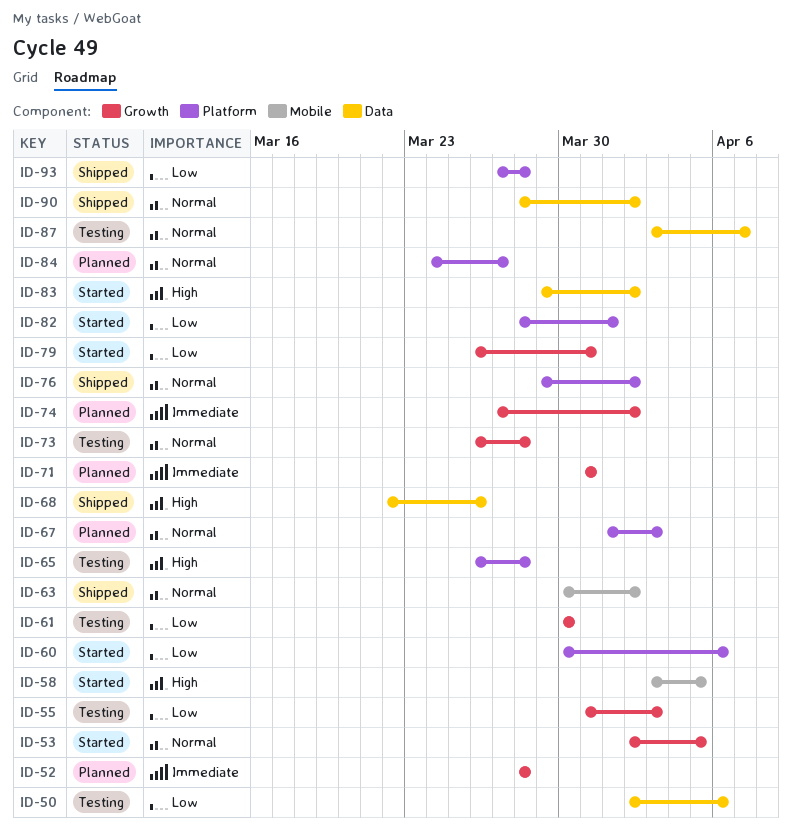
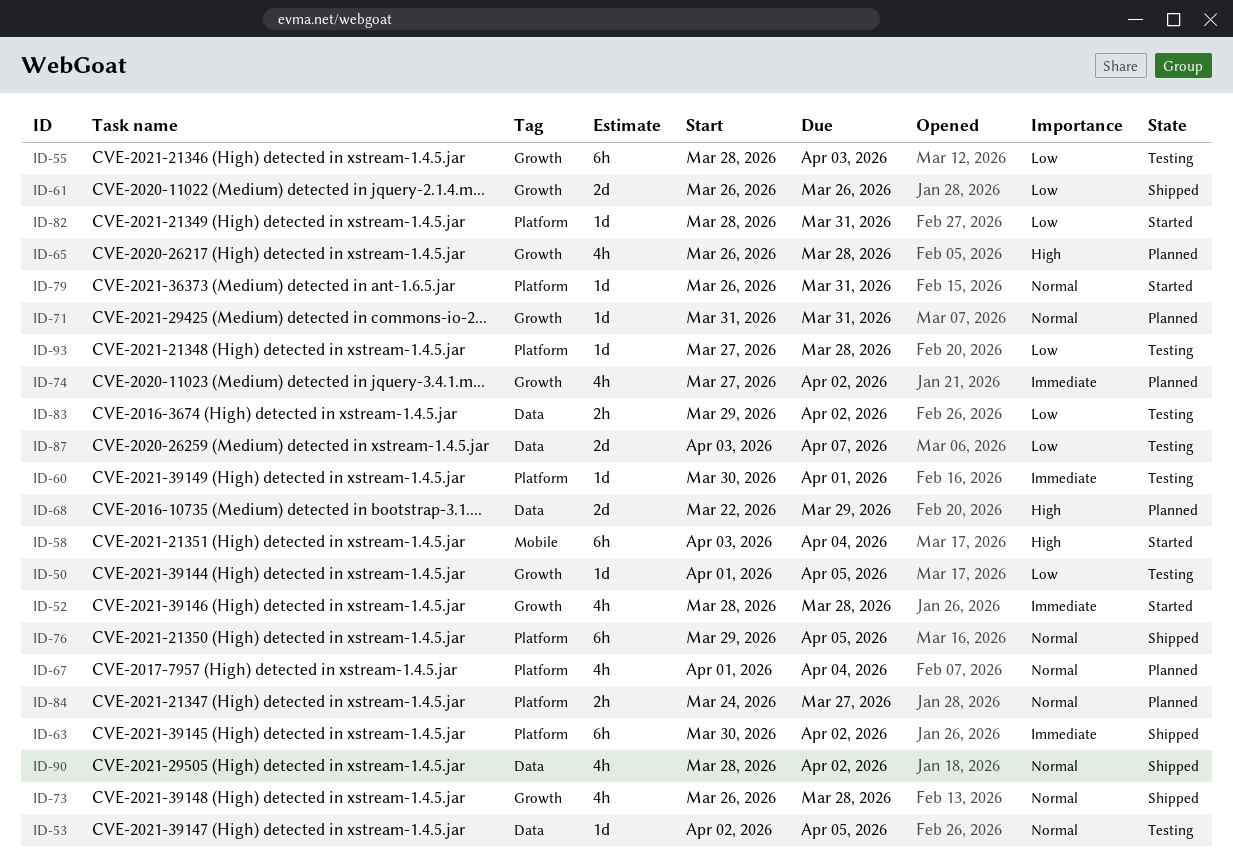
ID-50, label: Data -> Growth
ID-50, start: Apr 2 -> Apr 1
ID-50, due: Apr 6 -> Apr 5
ID-52, status: Planned -> Started
ID-53, status: Started -> Testing
ID-53, label: Growth -> Data
ID-55, start: Mar 31 -> Mar 28
ID-58, due: Apr 5 -> Apr 4
ID-60, status: Started -> Testing
ID-60, priority: Low -> Immediate
ID-60, due: Apr 6 -> Apr 1
ID-61, status: Testing -> Shipped
ID-61, start: Mar 30 -> Mar 26
ID-61, due: Mar 30 -> Mar 26
ID-63, priority: Normal -> Immediate
ID-63, label: Mobile -> Platform
ID-65, status: Testing -> Planned
ID-65, label: Platform -> Growth
ID-67, due: Apr 3 -> Apr 4
ID-68, status: Shipped -> Planned
ID-68, due: Mar 26 -> Mar 29
ID-71, priority: Immediate -> Normal
ID-73, status: Testing -> Shipped
ID-76, due: Apr 2 -> Apr 5
ID-79, priority: Low -> Normal
ID-79, label: Growth -> Platform
ID-82, due: Apr 1 -> Mar 31
ID-83, status: Started -> Testing
ID-83, priority: High -> Low
ID-87, priority: Normal -> Low
ID-93, status: Shipped -> Testing

